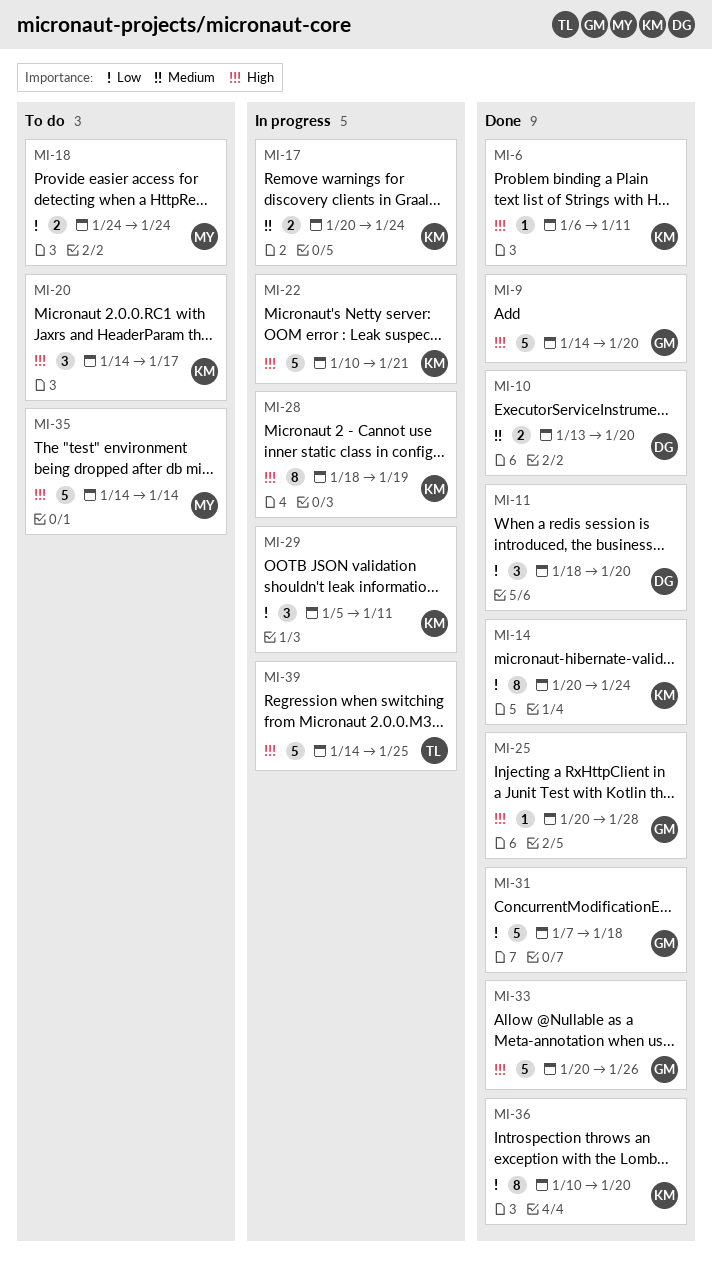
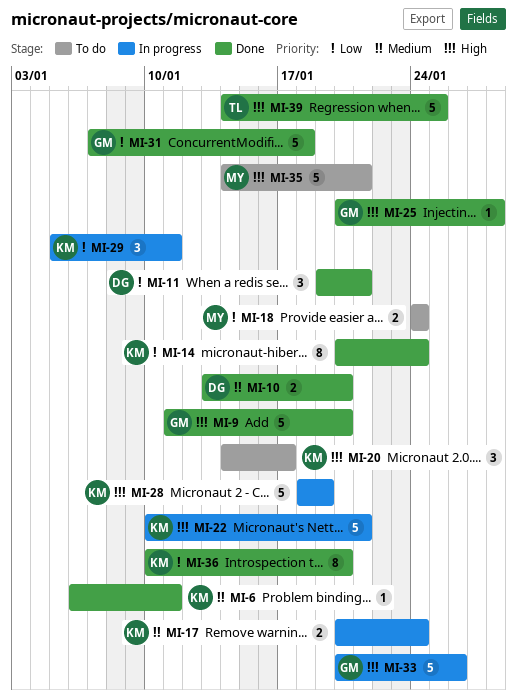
MI-6, priority: High -> Medium
MI-9, start: Jan 14 -> Jan 11
MI-11, start: Jan 18 -> Jan 19
MI-11, due: Jan 20 -> Jan 21
MI-28, estimate: 8 -> 5
MI-33, status: Done -> In progress
MI-35, due: Jan 14 -> Jan 21
MI-39, status: In progress -> Done

